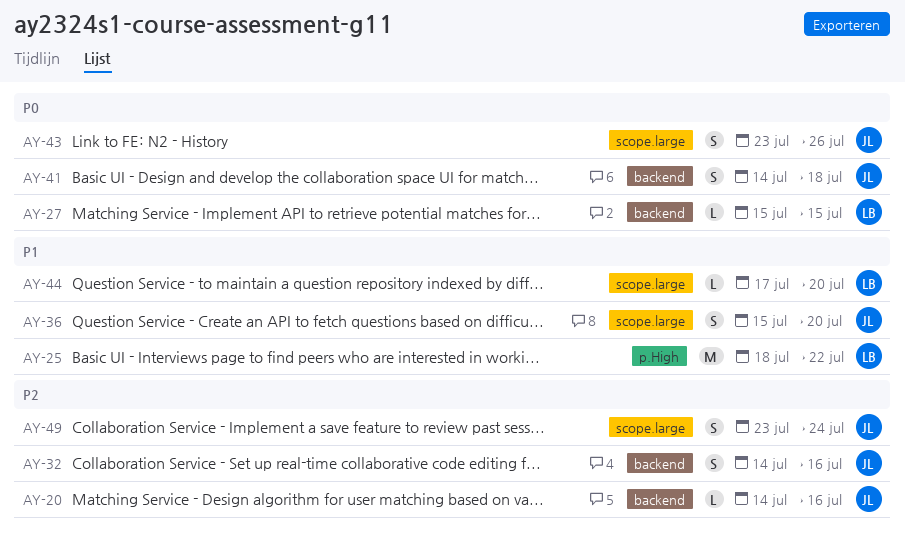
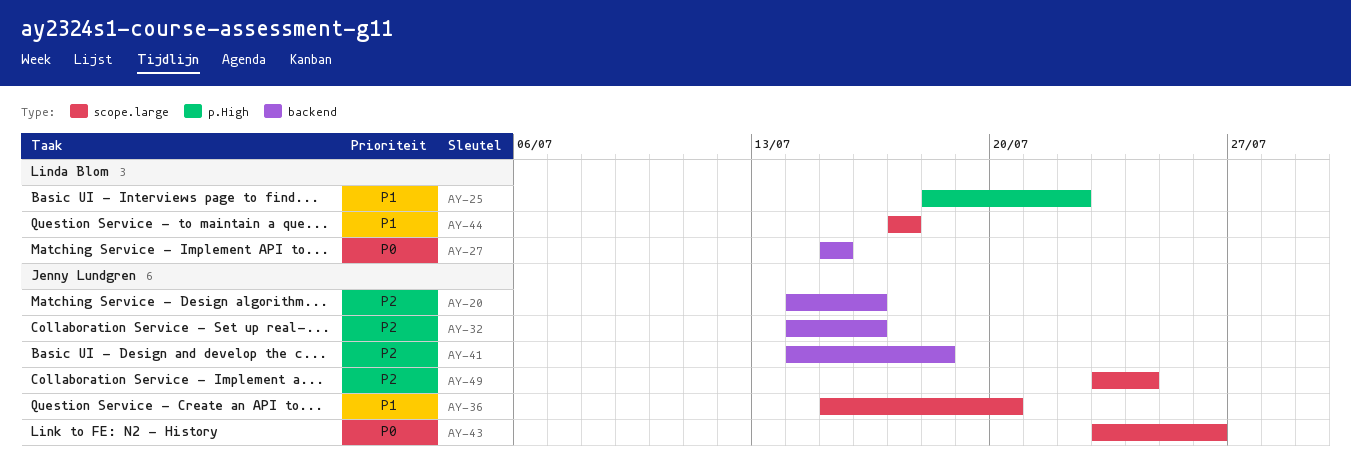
AY-41, priority: P0 -> P2
AY-44, due: Jul 20 -> Jul 17

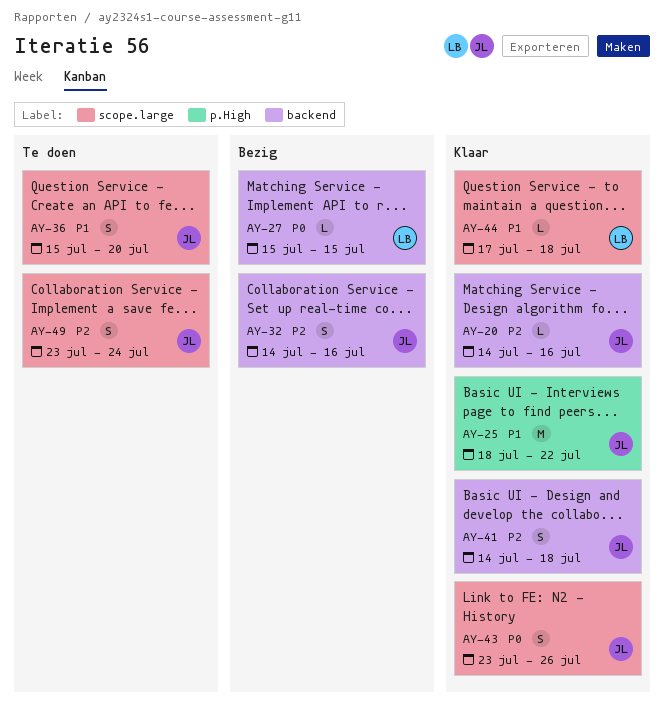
AY-25, owner: Linda Blom -> Jenny Lundgren
AY-44, due: Jul 17 -> Jul 18

